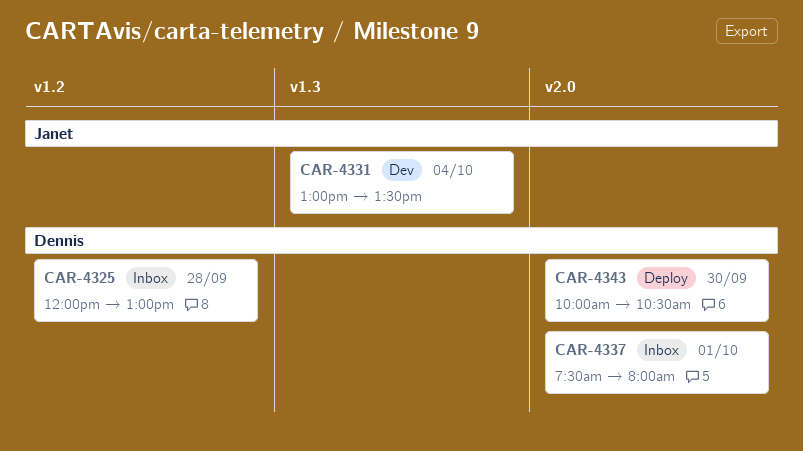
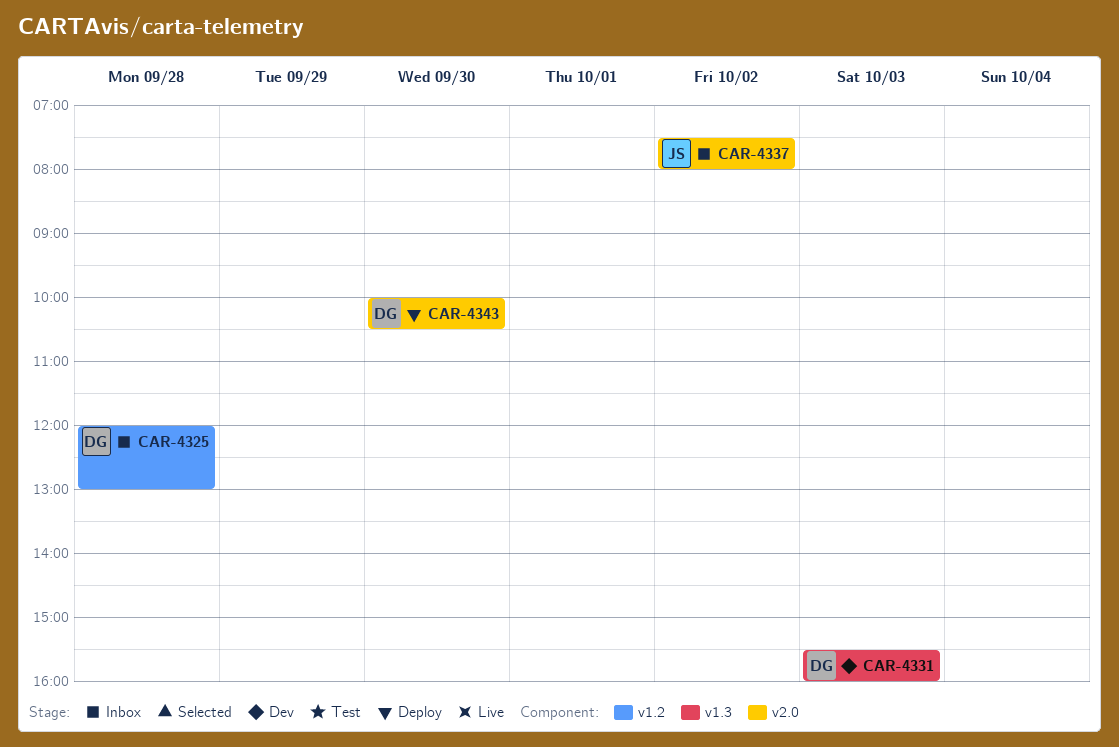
CAR-4331, owner: Janet -> Dennis
CAR-4331, day: Oct 4 -> Oct 3
CAR-4331, begins: 13:00 -> 15:30
CAR-4331, ends: 13:30 -> 16:00
CAR-4337, owner: Dennis -> Janet
CAR-4337, day: Oct 1 -> Oct 2

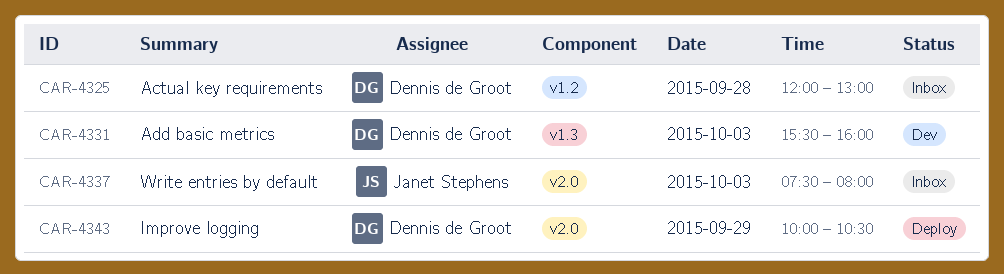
CAR-4337, day: Oct 2 -> Oct 3
CAR-4343, day: Sep 30 -> Sep 29

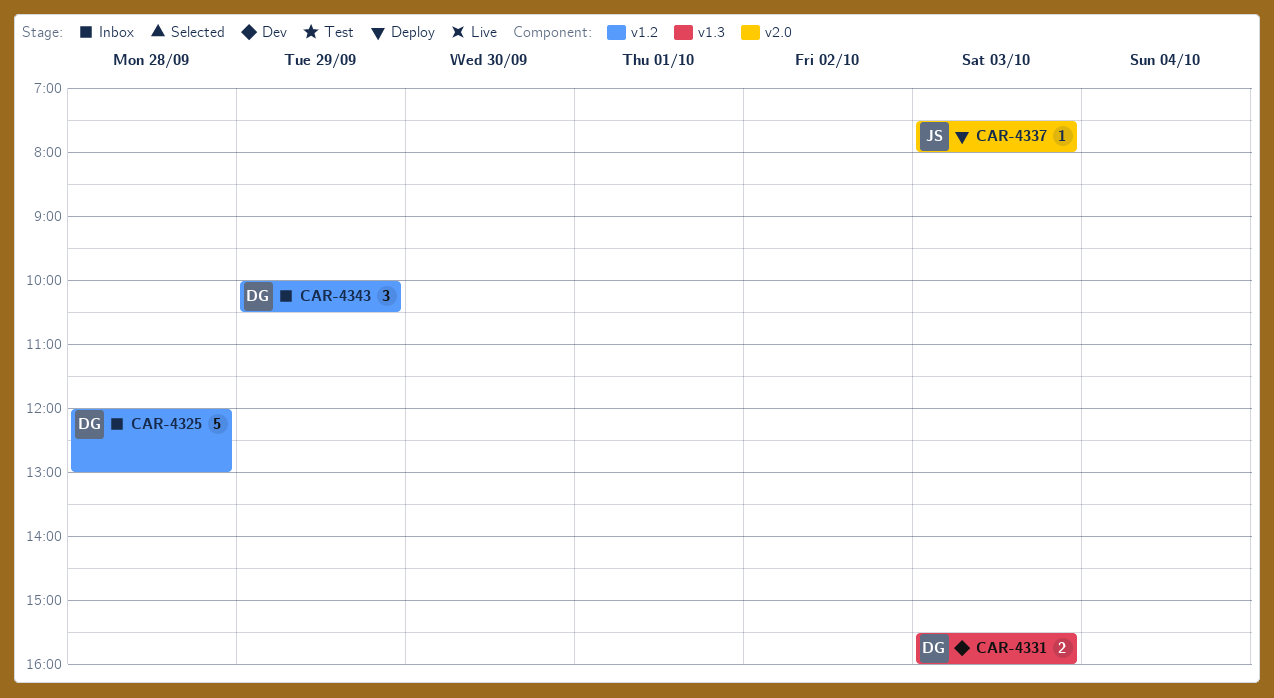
CAR-4337, status: Inbox -> Deploy
CAR-4343, status: Deploy -> Inbox
CAR-4343, label: v2.0 -> v1.2

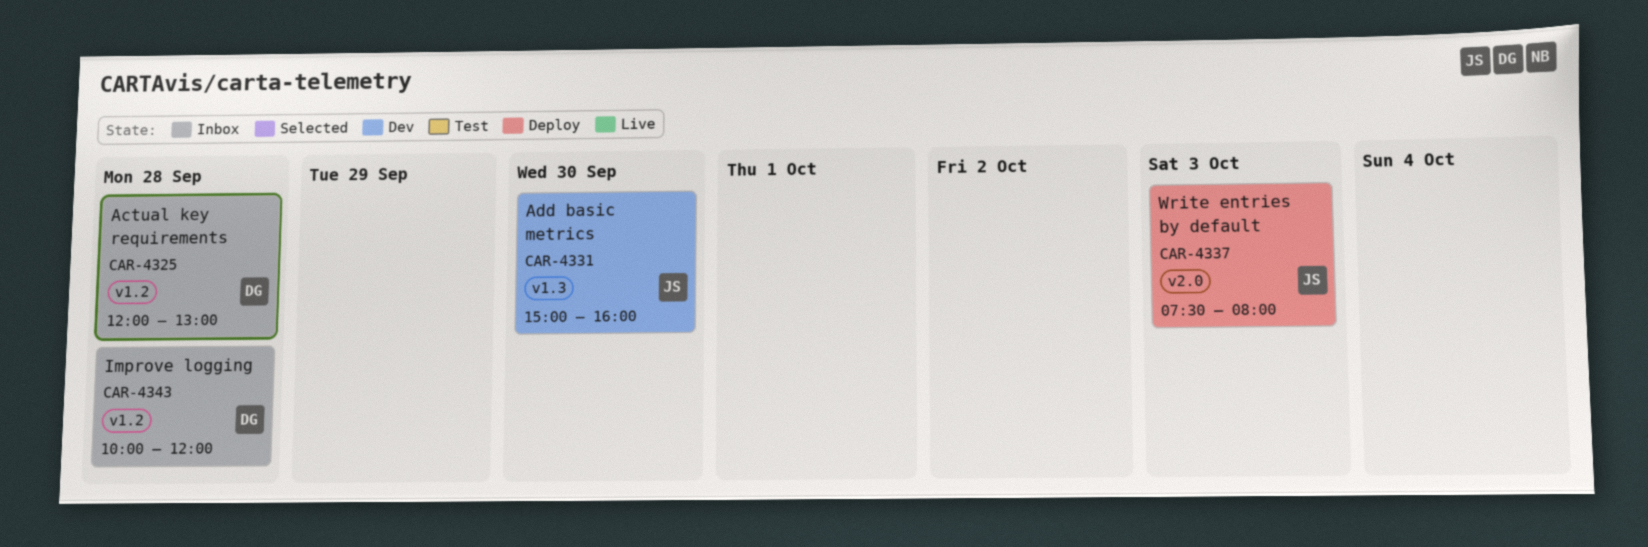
CAR-4331, owner: DG -> JS
CAR-4331, day: Oct 3 -> Sep 30
CAR-4331, begins: 15:30 -> 15:00
CAR-4343, day: Sep 29 -> Sep 28
CAR-4343, ends: 10:30 -> 12:00

